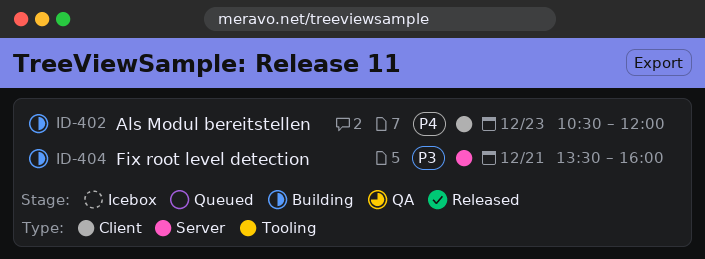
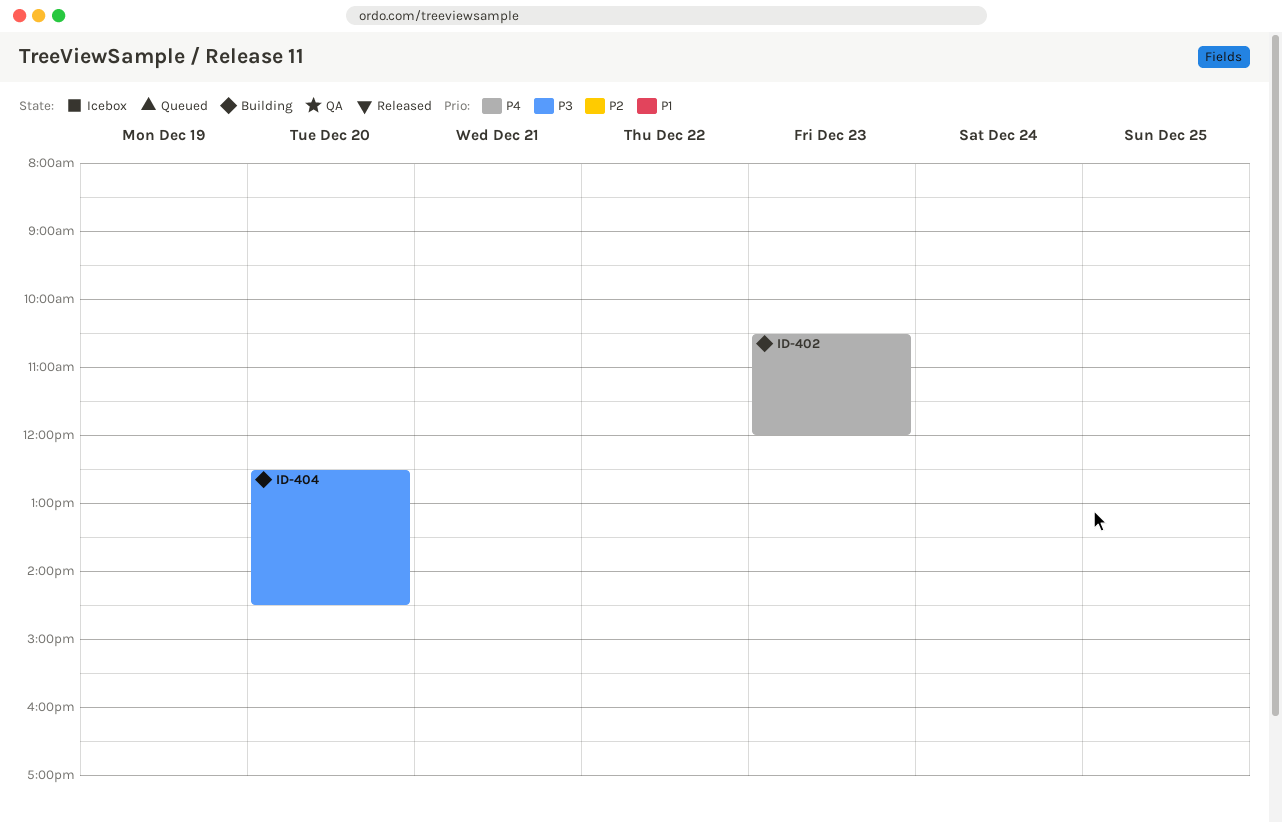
ID-404, day: Dec 21 -> Dec 20
ID-404, begins: 13:30 -> 12:30
ID-404, ends: 16:00 -> 14:30

